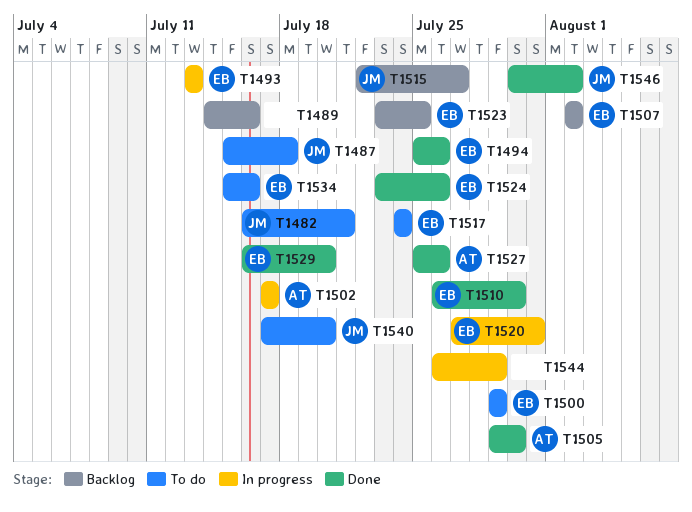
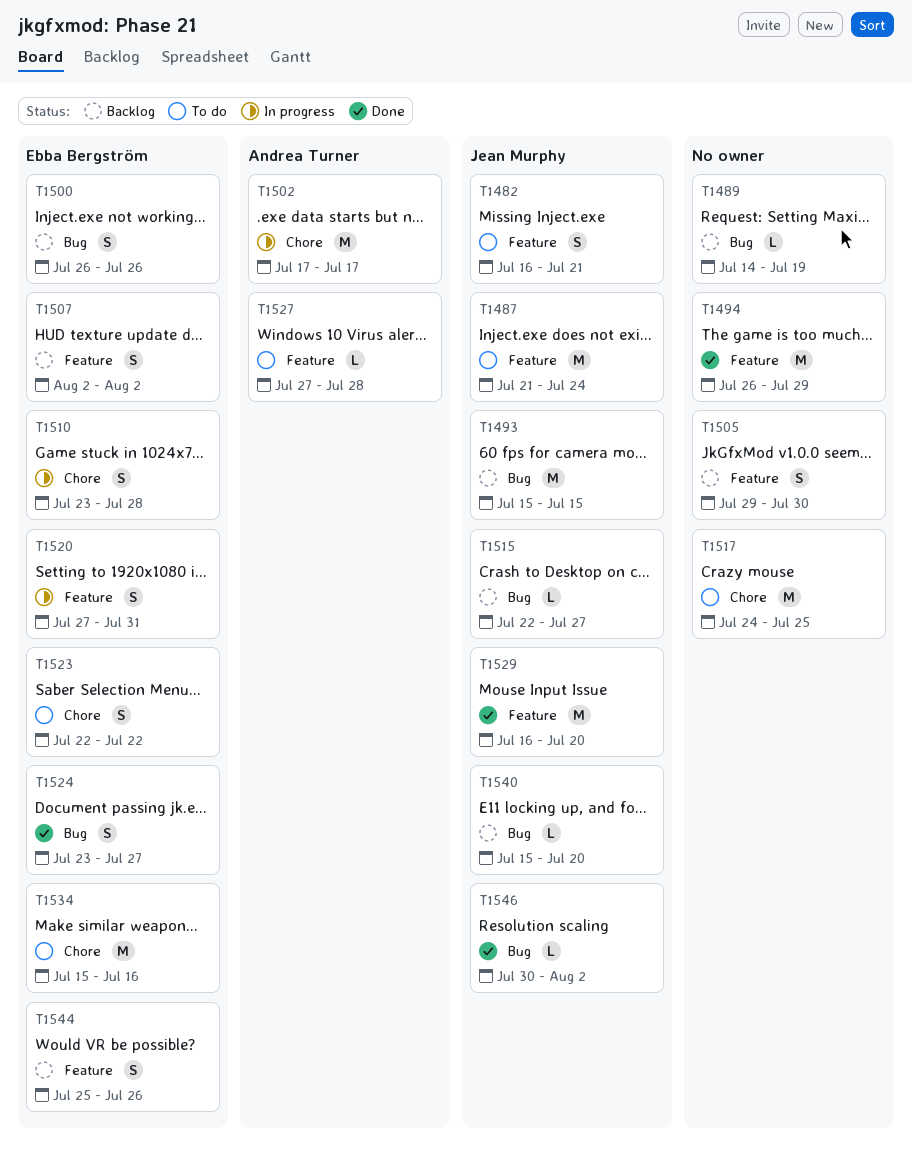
T1487, start: Jul 15 -> Jul 21
T1487, due: Jul 18 -> Jul 24
T1489, due: Jul 16 -> Jul 19
T1493, status: In progress -> Backlog
T1493, owner: Ebba Bergström -> Jean Murphy
T1493, start: Jul 13 -> Jul 15
T1493, due: Jul 13 -> Jul 15
T1494, owner: Ebba Bergström -> none
T1494, start: Jul 25 -> Jul 26
T1494, due: Jul 26 -> Jul 29
T1500, status: To do -> Backlog
T1500, start: Jul 29 -> Jul 26
T1500, due: Jul 29 -> Jul 26
T1505, status: Done -> Backlog
T1505, owner: Andrea Turner -> none
T1510, status: Done -> In progress
T1510, start: Jul 26 -> Jul 23
T1510, due: Jul 30 -> Jul 28
T1517, owner: Ebba Bergström -> none
T1517, due: Jul 24 -> Jul 25
T1523, status: Backlog -> To do
T1523, start: Jul 23 -> Jul 22
T1523, due: Jul 25 -> Jul 22
T1524, due: Jul 26 -> Jul 27
T1527, status: Done -> To do
T1527, start: Jul 25 -> Jul 27
T1527, due: Jul 26 -> Jul 28
T1529, owner: Ebba Bergström -> Jean Murphy
T1540, status: To do -> Backlog
T1540, start: Jul 17 -> Jul 15
T1544, status: In progress -> Backlog
T1544, owner: none -> Ebba Bergström
T1544, start: Jul 26 -> Jul 25
T1544, due: Jul 29 -> Jul 26

